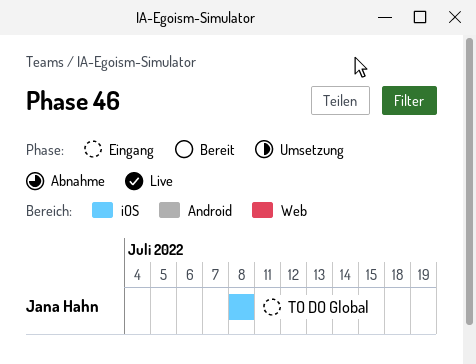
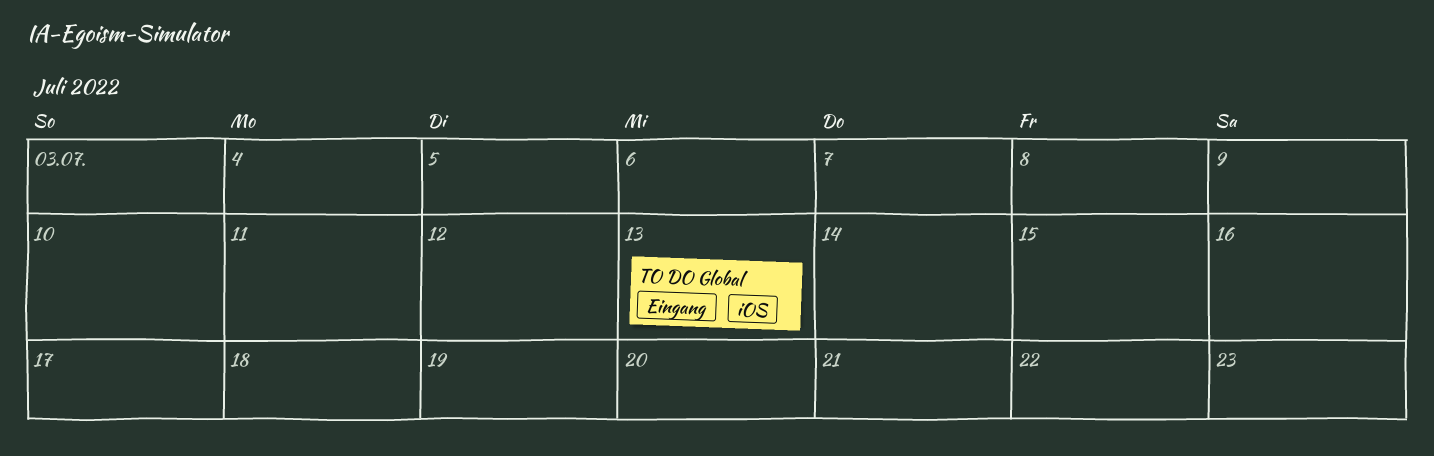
TO DO Global, due: Jul 8 -> Jul 13

